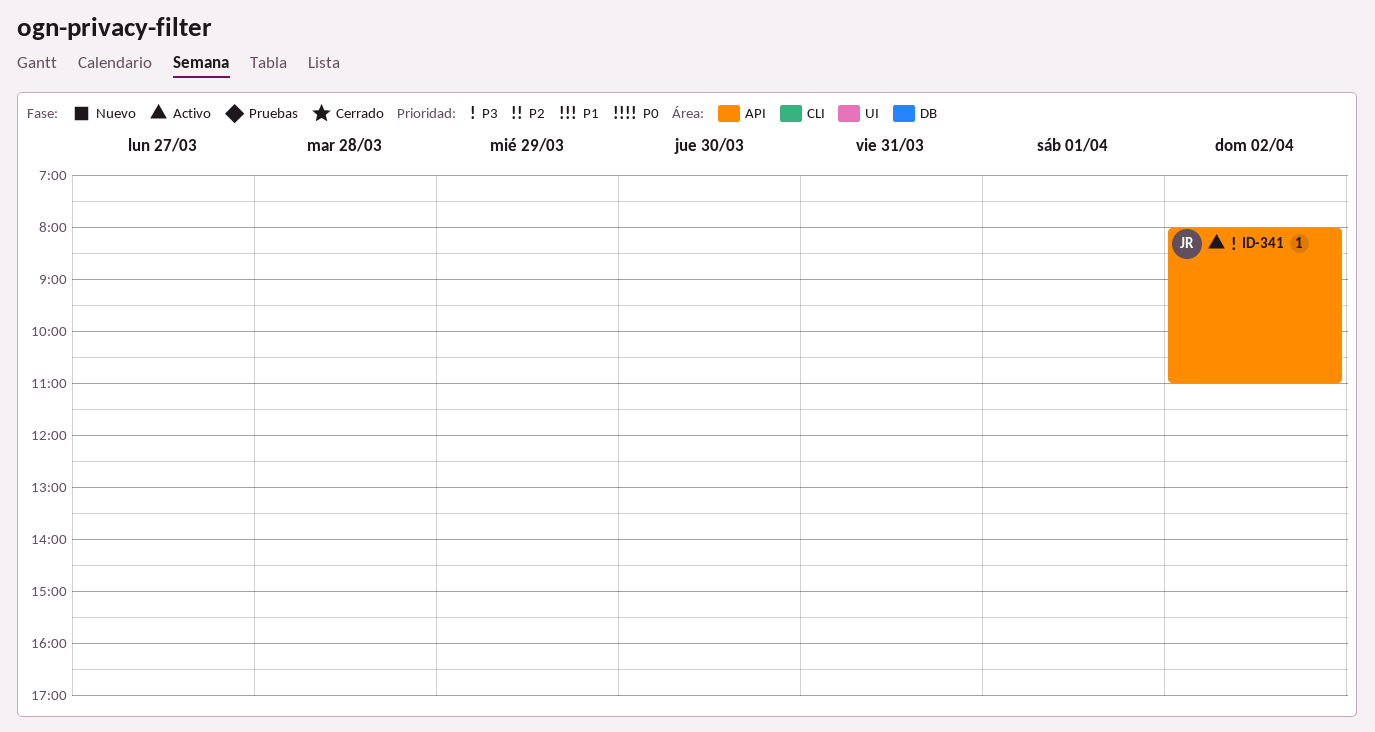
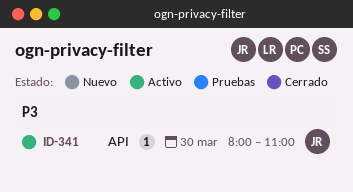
ID-341, day: Apr 2 -> Mar 30

